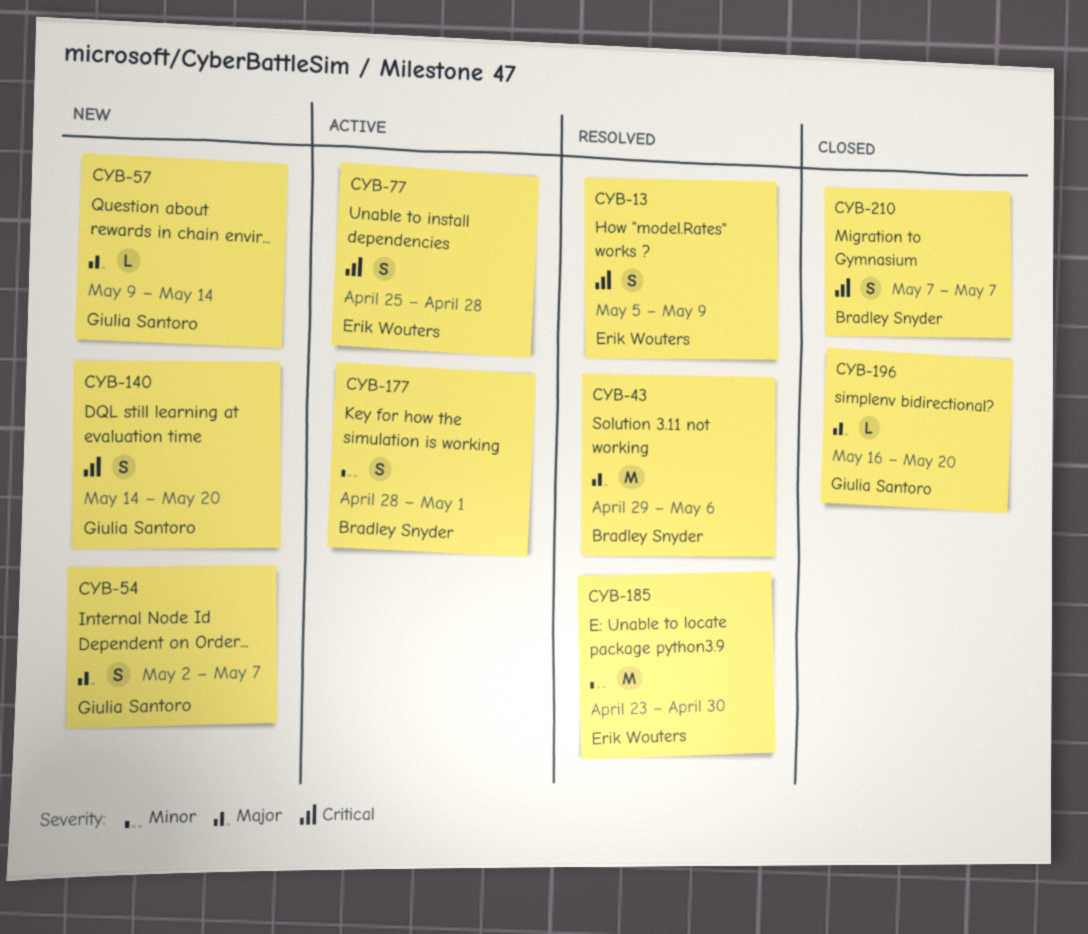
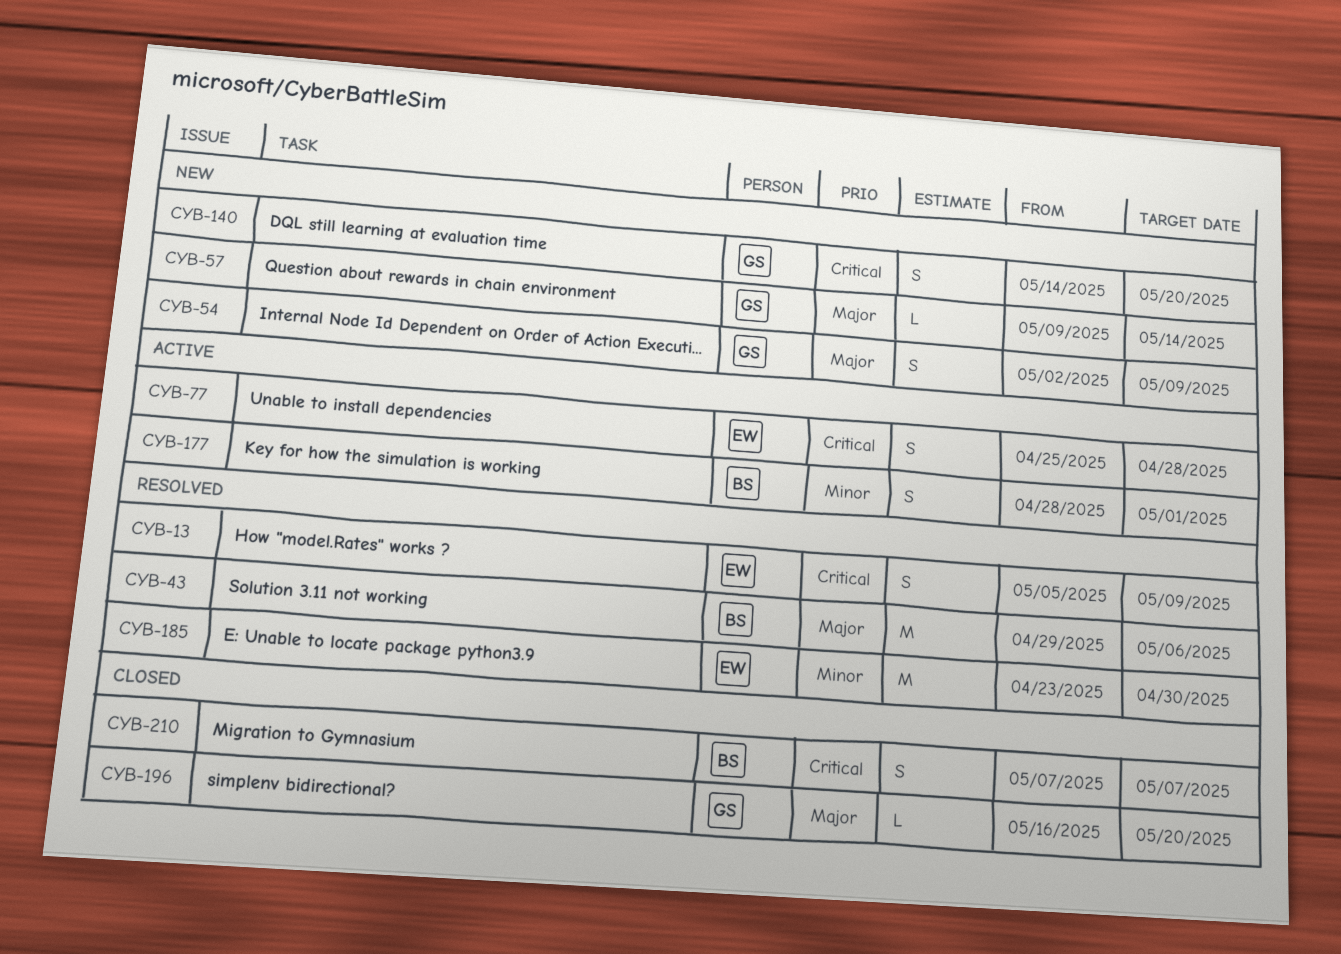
CYB-54, due: May 7 -> May 9

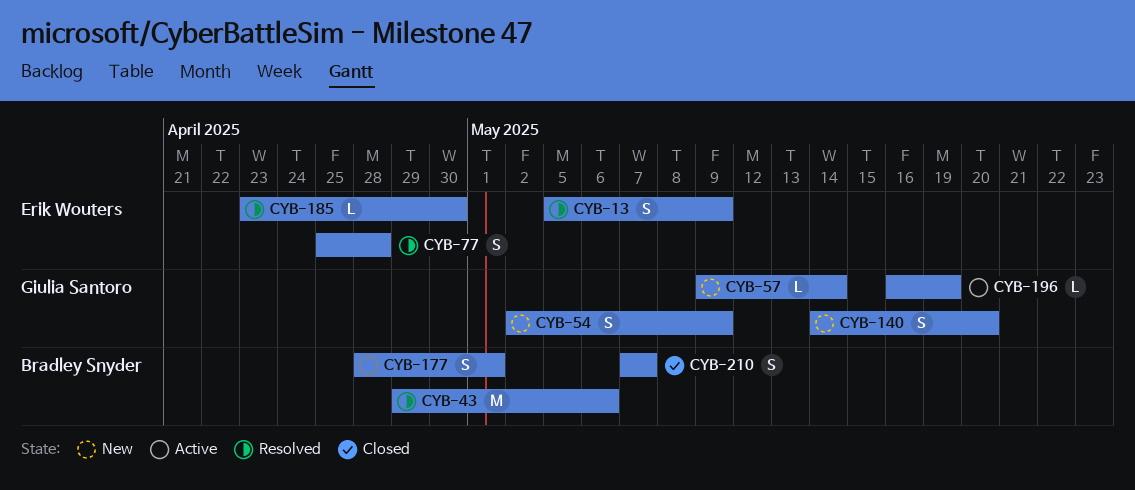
CYB-77, status: Active -> Resolved
CYB-185, estimate: M -> L
CYB-196, status: Closed -> Active
CYB-196, due: May 20 -> May 19

